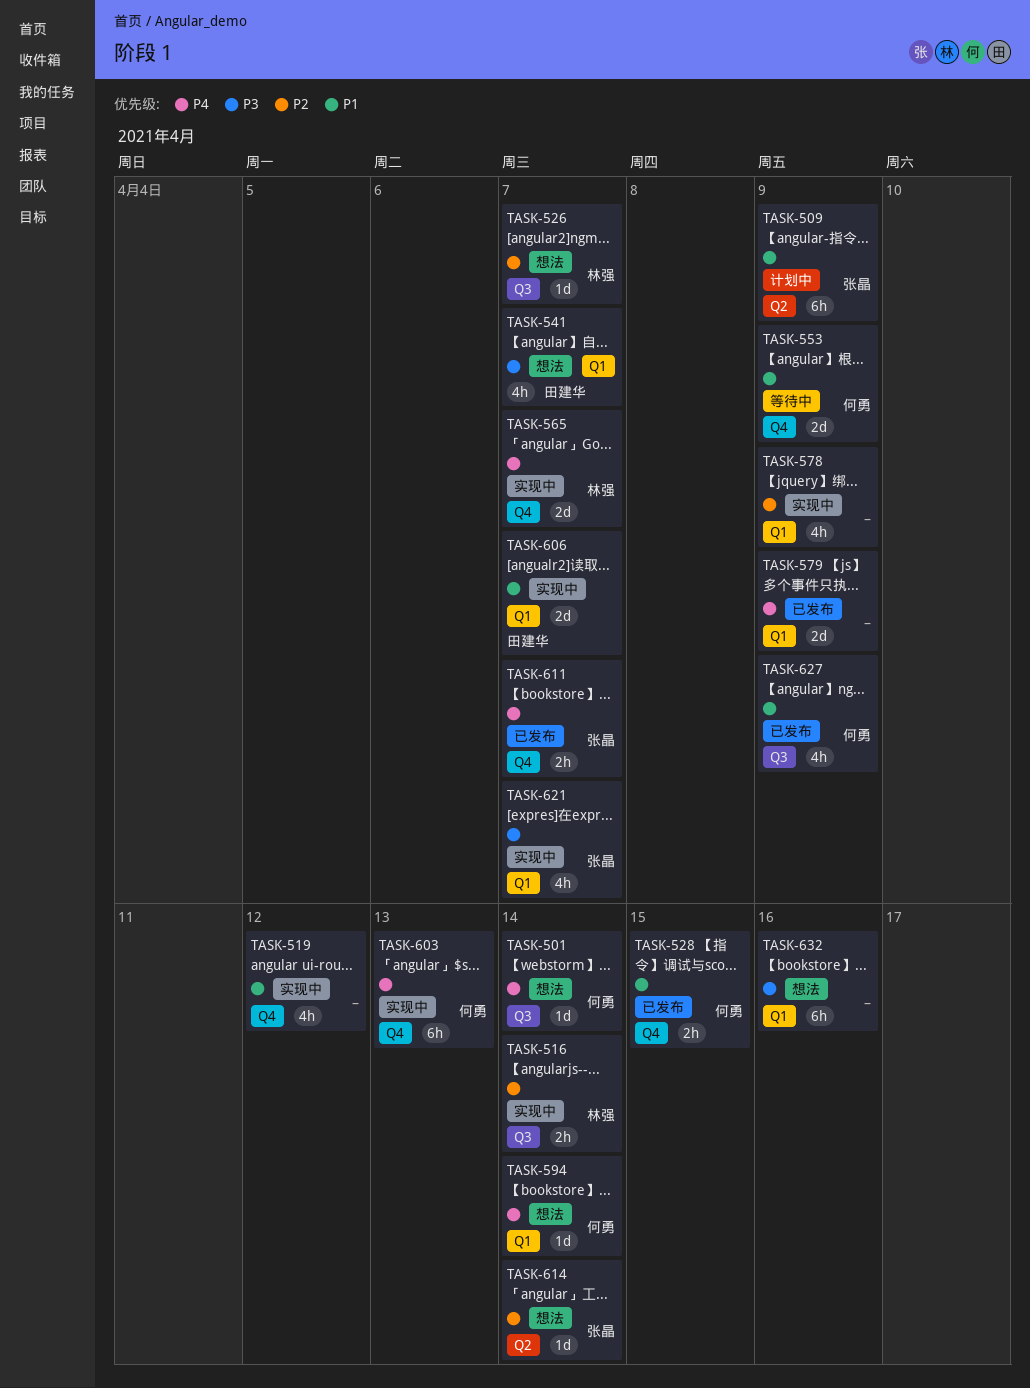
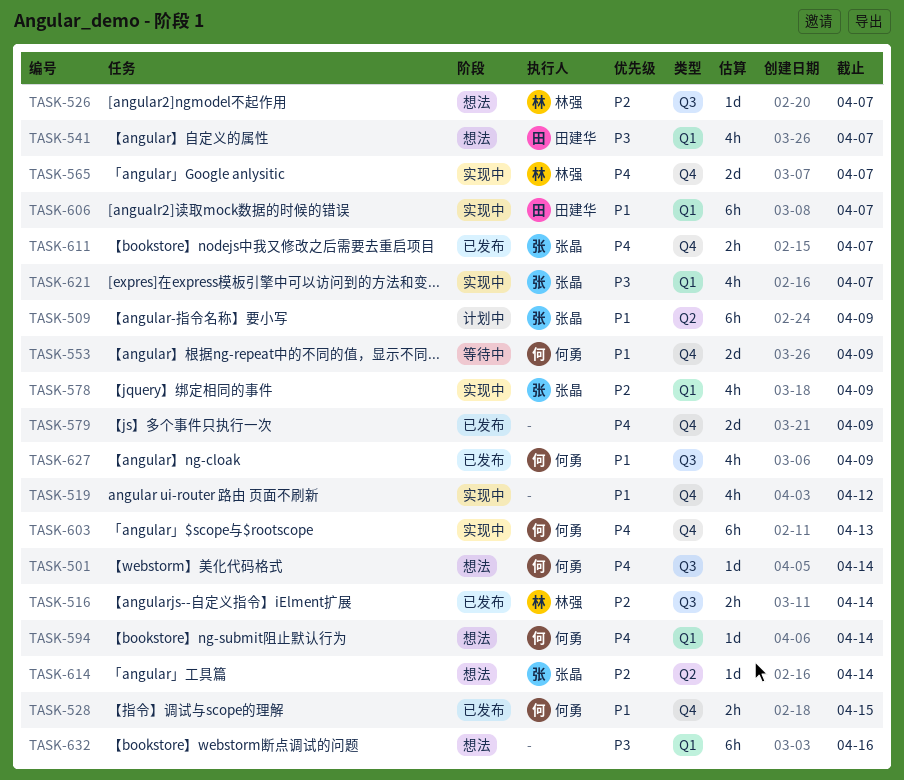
TASK-516, status: 实现中 -> 已发布
TASK-578, owner: none -> 张晶
TASK-579, label: Q1 -> Q4
TASK-606, estimate: 2d -> 6h

